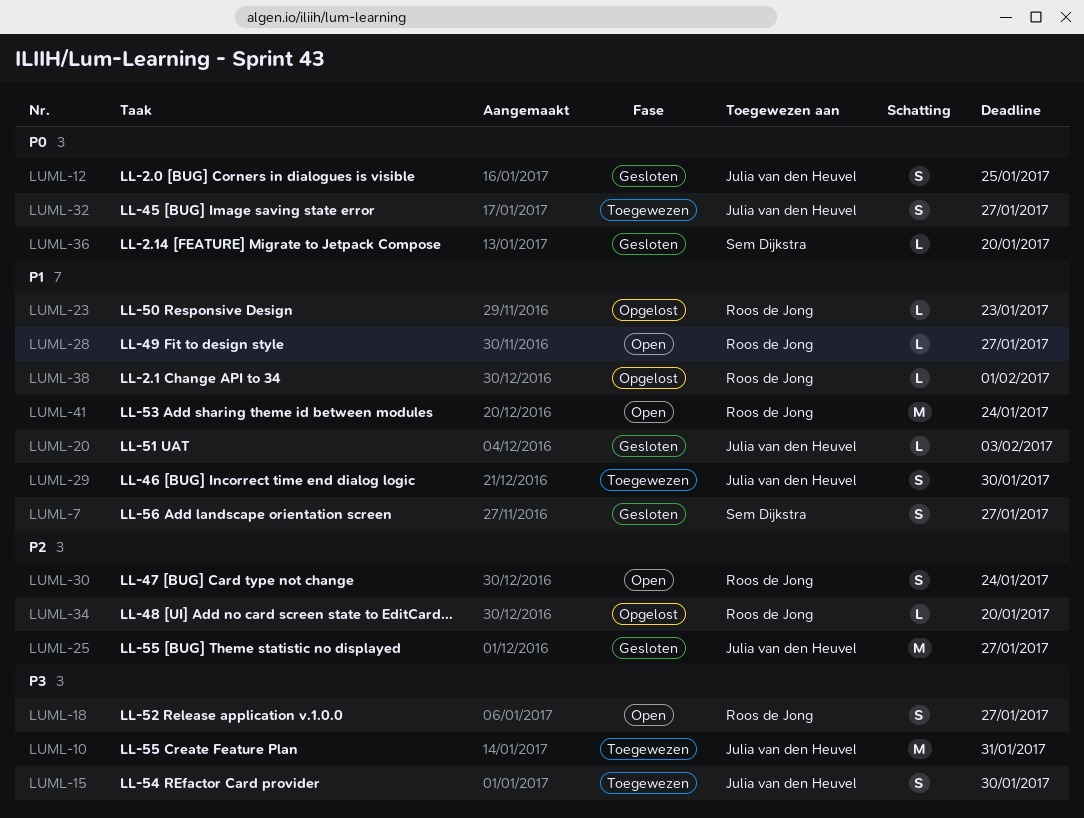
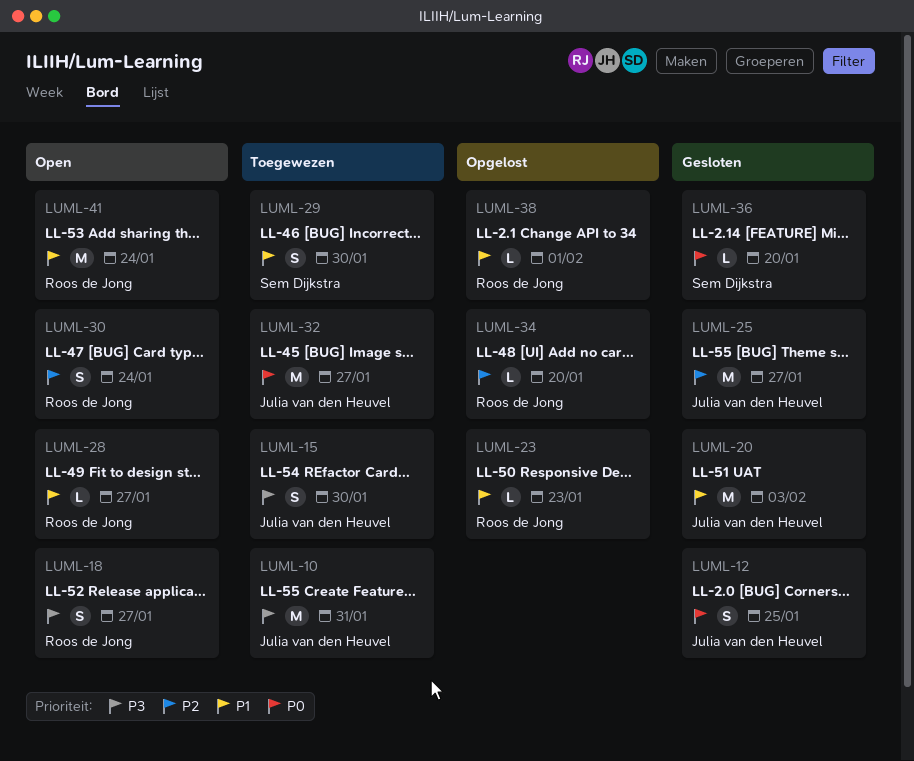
LUML-7: present -> none
LUML-20, estimate: L -> M
LUML-29, owner: Julia van den Heuvel -> Sem Dijkstra
LUML-32, estimate: S -> M

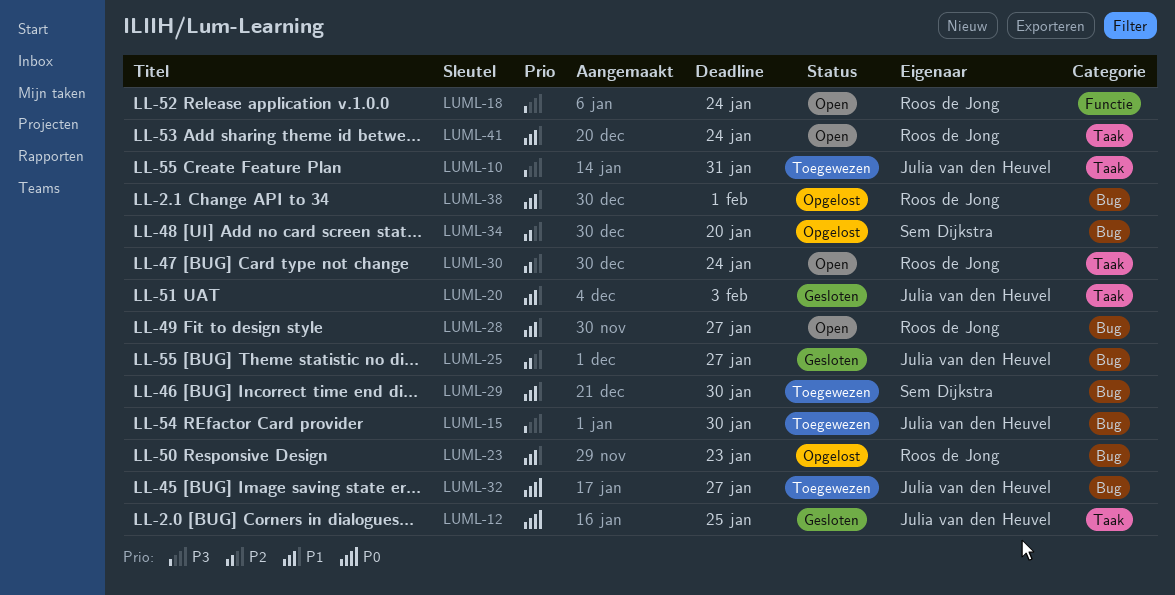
LUML-18, due: Jan 27 -> Jan 24
LUML-34, owner: Roos de Jong -> Sem Dijkstra
LUML-36: present -> none

